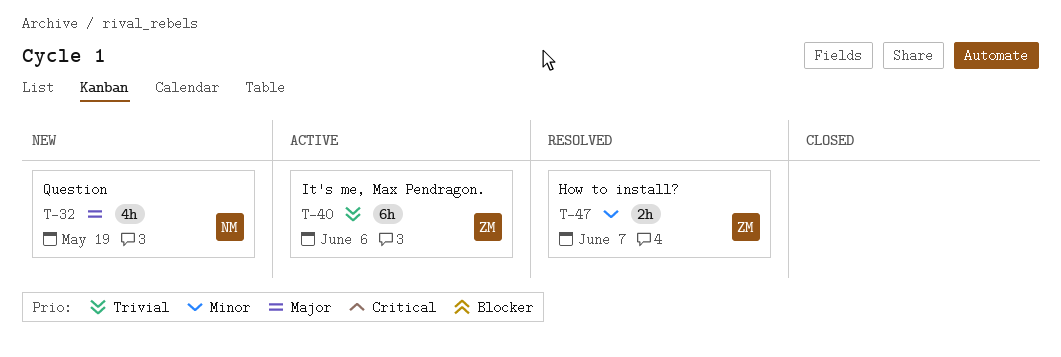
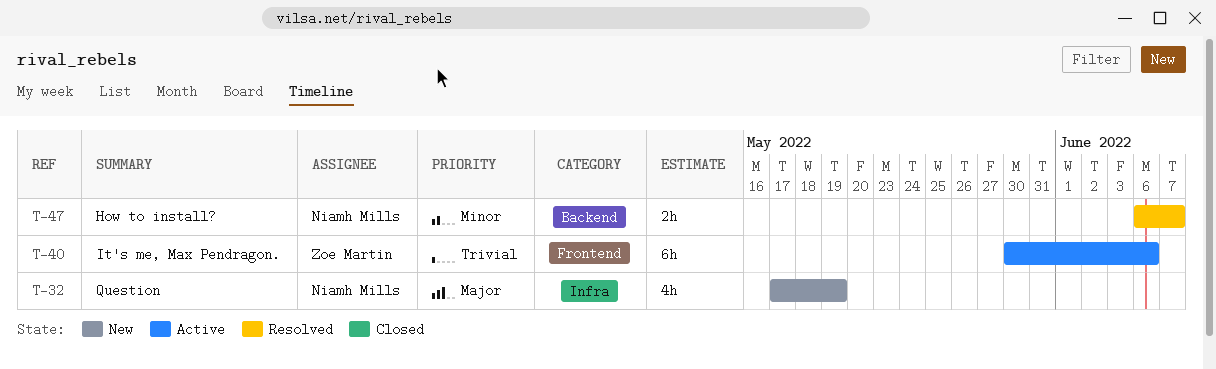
T-47, owner: Zoe Martin -> Niamh Mills

